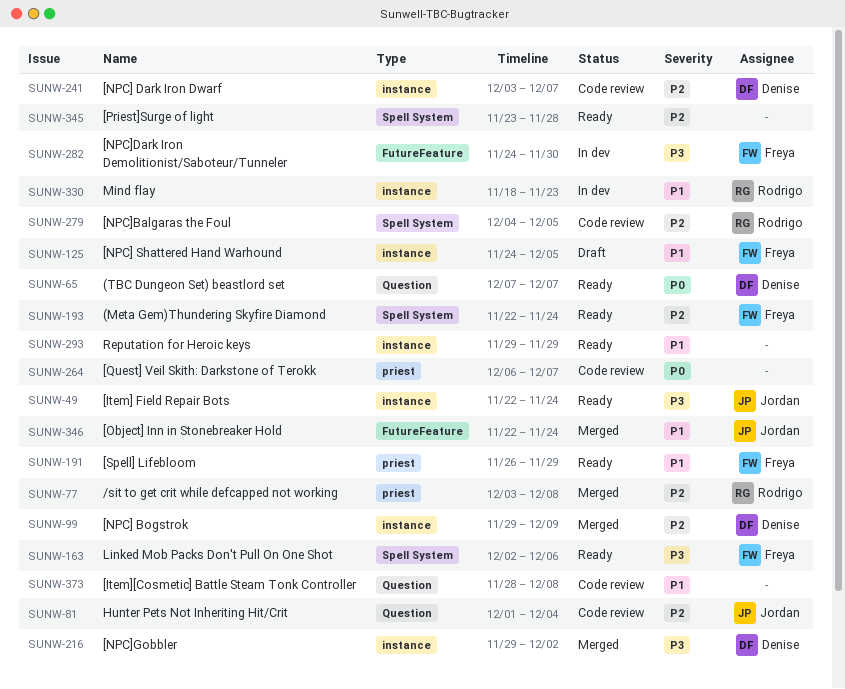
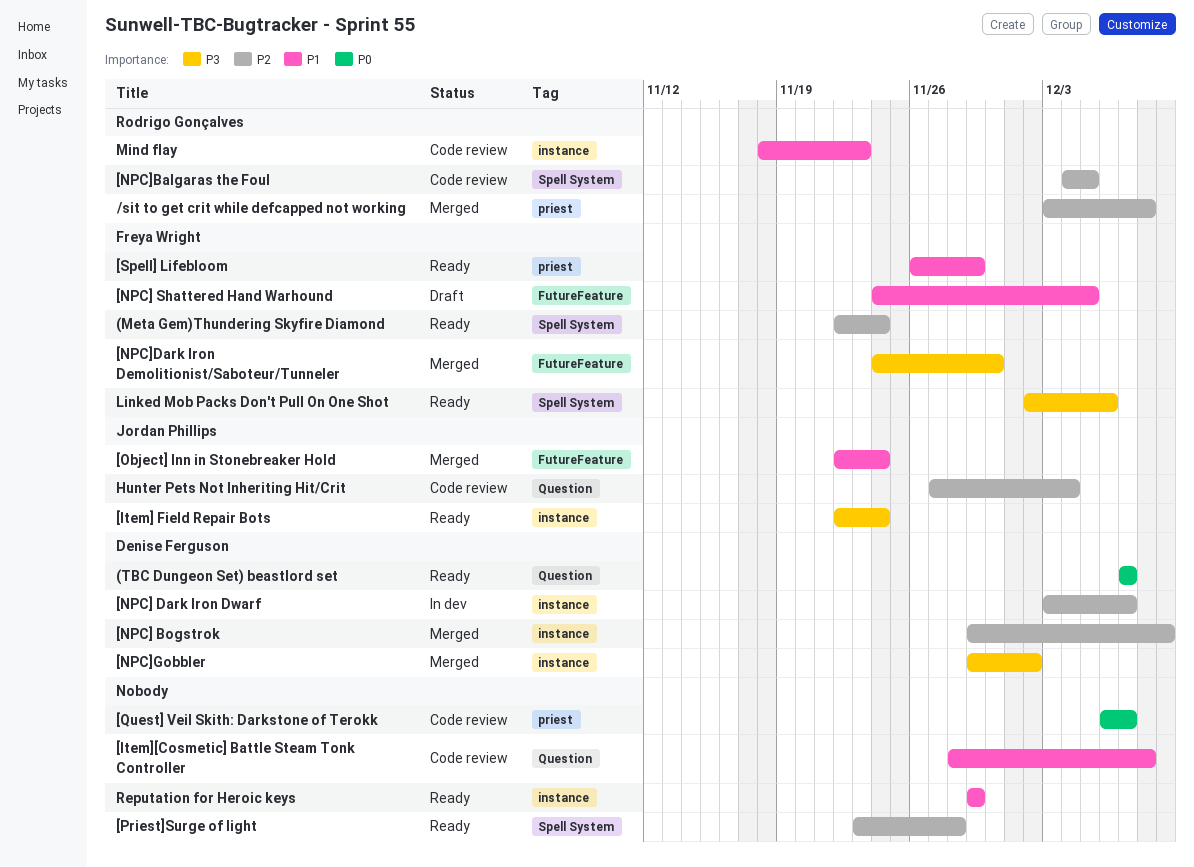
[NPC] Dark Iron Dwarf, status: Code review -> In dev
[NPC] Shattered Hand Warhound, label: instance -> FutureFeature
[NPC]Dark Iron Demolitionist/Saboteur/Tunneler, status: In dev -> Merged
Hunter Pets Not Inheriting Hit/Crit, start: Dec 1 -> Nov 27
Mind flay, status: In dev -> Code review

